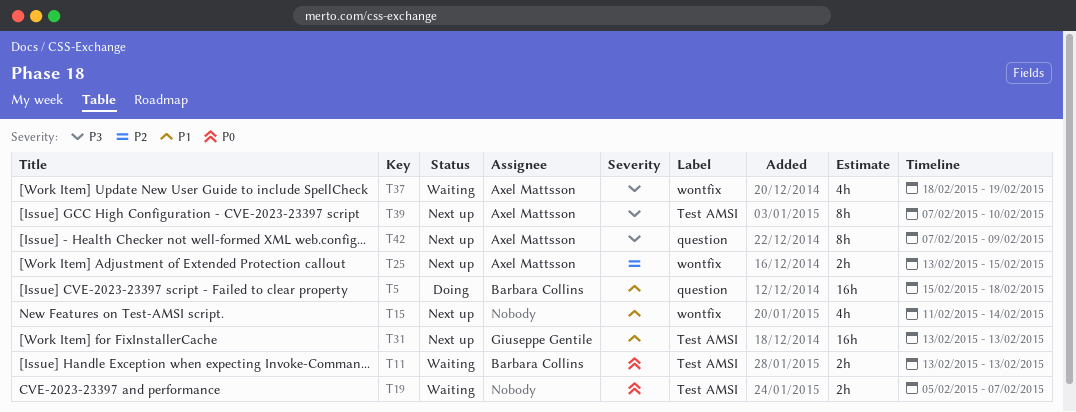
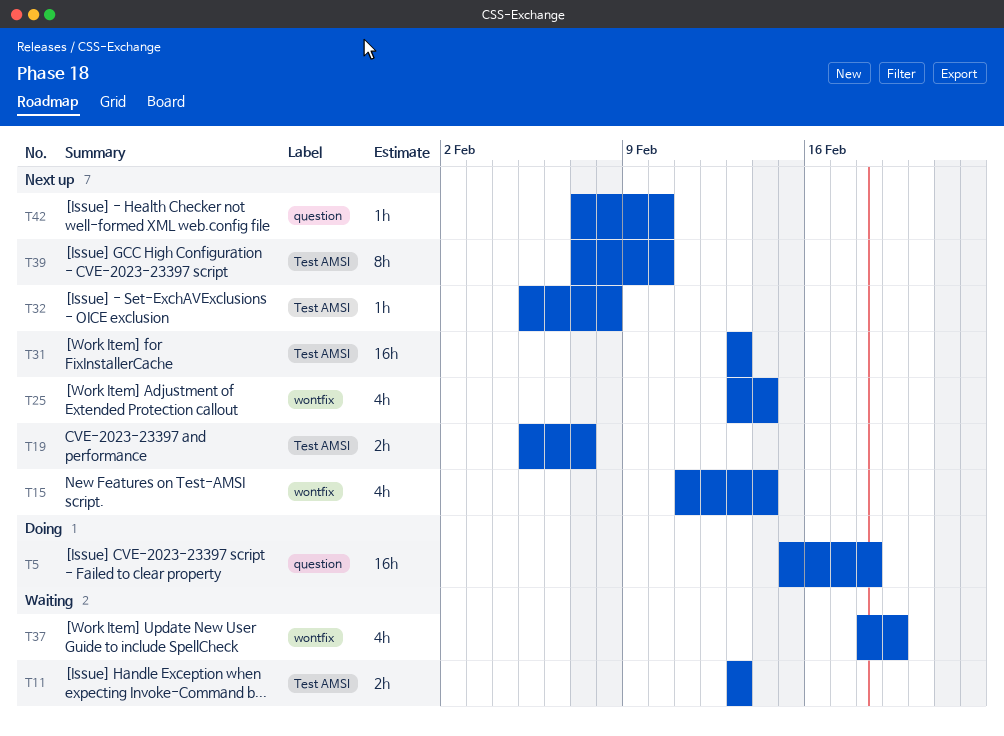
T19, status: Waiting -> Next up
T25, estimate: 2h -> 4h
T25, due: Feb 15 -> Feb 14
T32: none -> present
T42, estimate: 8h -> 1h
T42, due: Feb 9 -> Feb 10

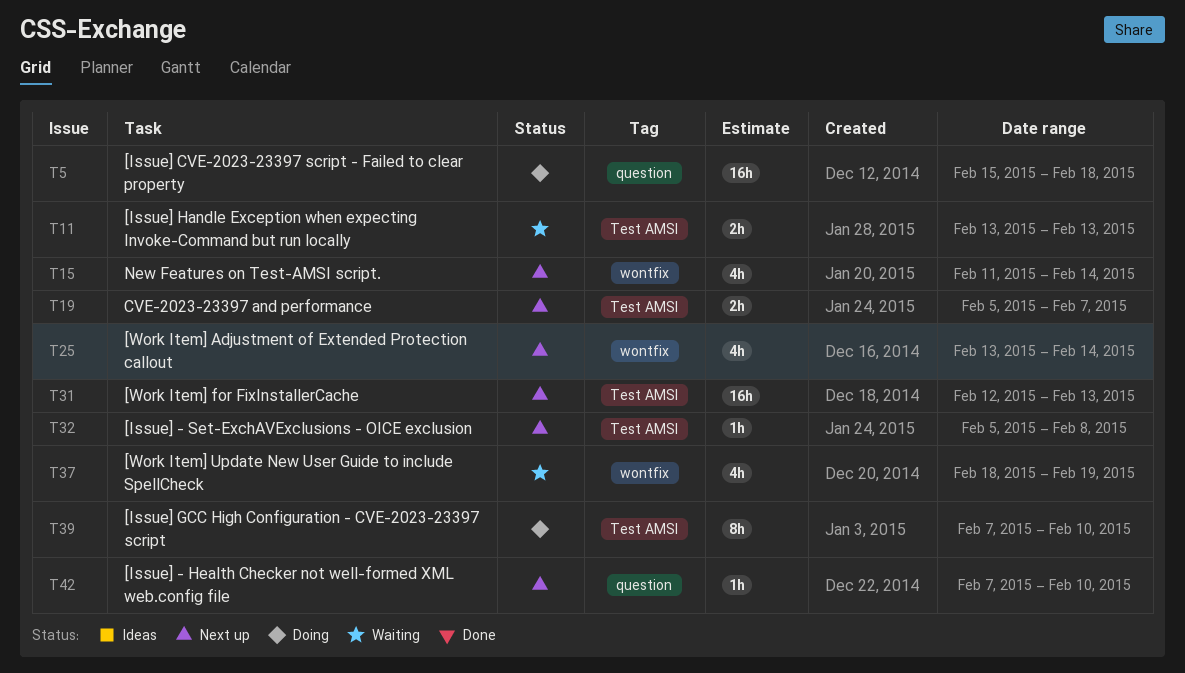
T31, start: Feb 13 -> Feb 12
T39, status: Next up -> Doing

